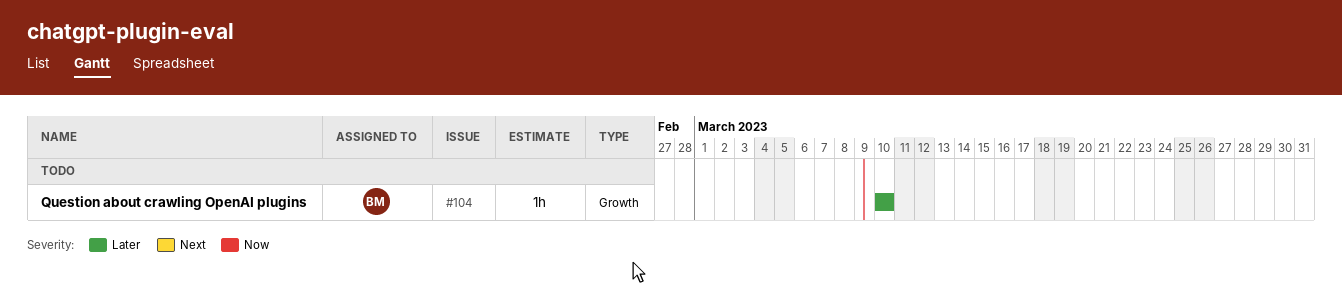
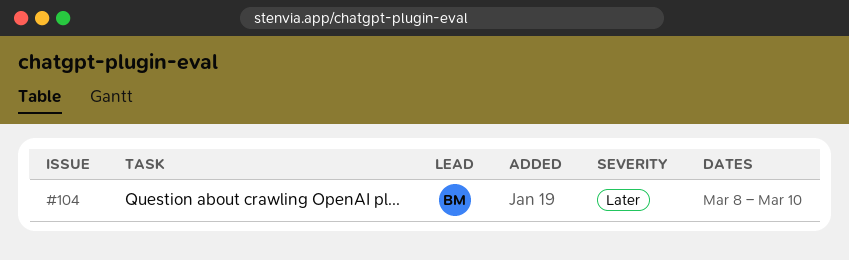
#104, start: Mar 10 -> Mar 8

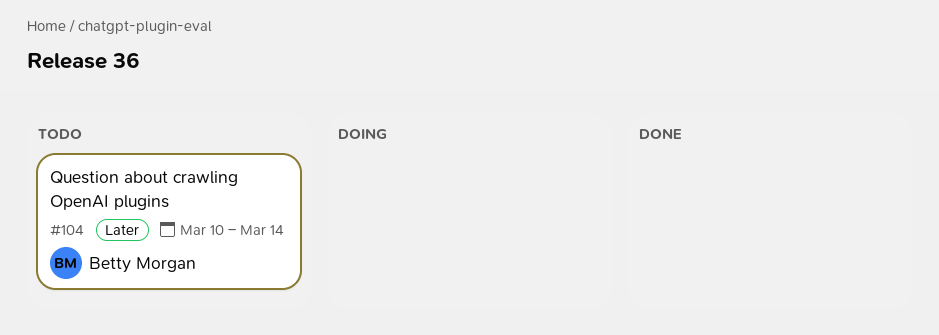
#104, start: Mar 8 -> Mar 10
#104, due: Mar 10 -> Mar 14

